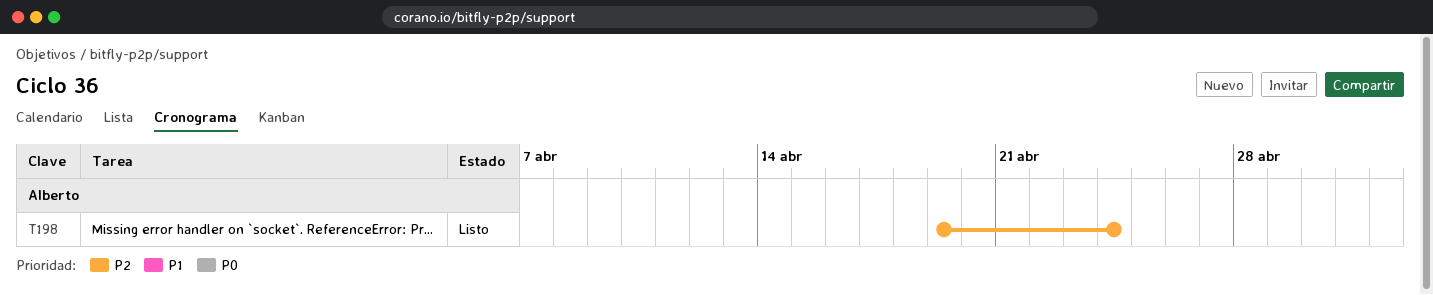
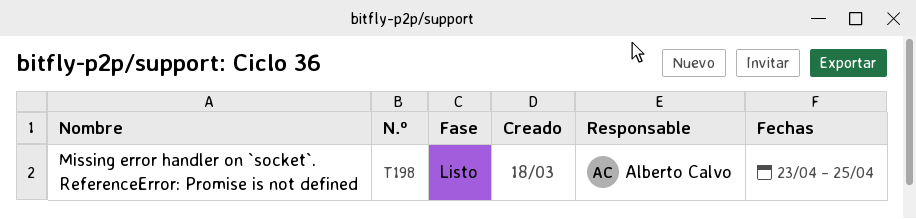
T198, start: Apr 19 -> Apr 23
T198, due: Apr 24 -> Apr 25

